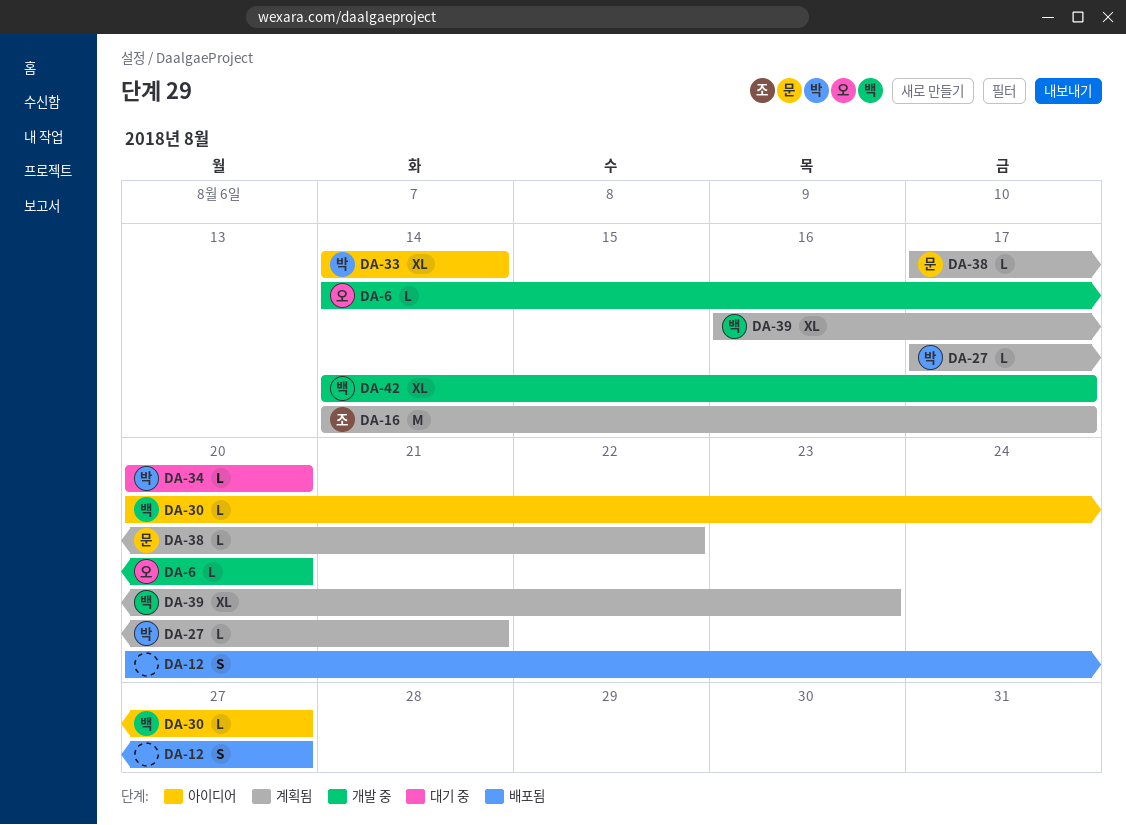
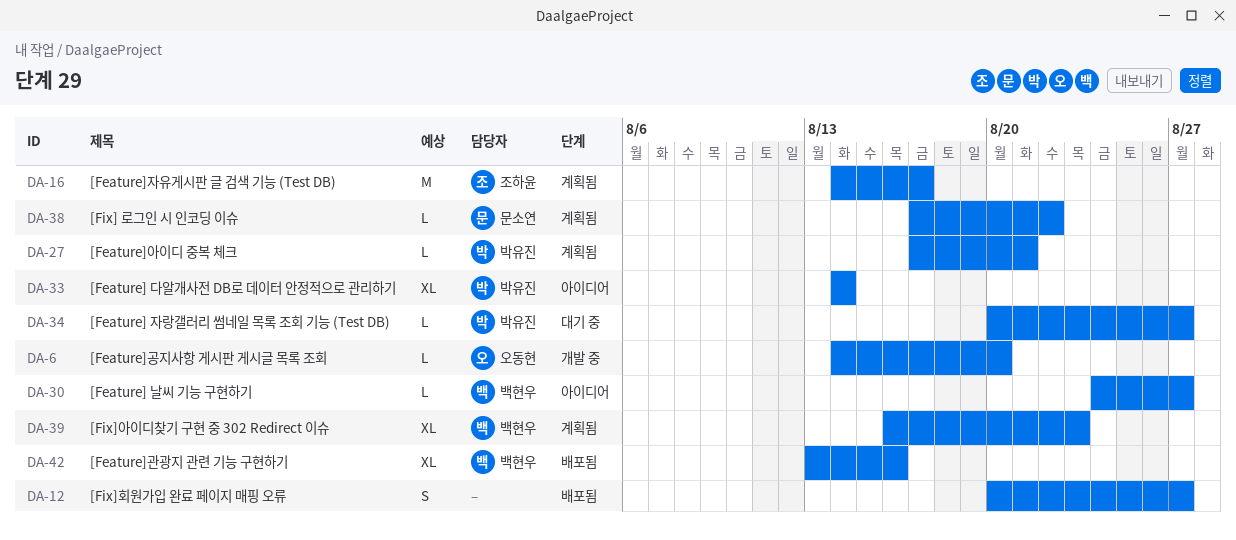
DA-30, start: Aug 20 -> Aug 24
DA-34, due: Aug 20 -> Aug 27
DA-42, status: 개발 중 -> 배포됨
DA-42, start: Aug 14 -> Aug 13
DA-42, due: Aug 17 -> Aug 16

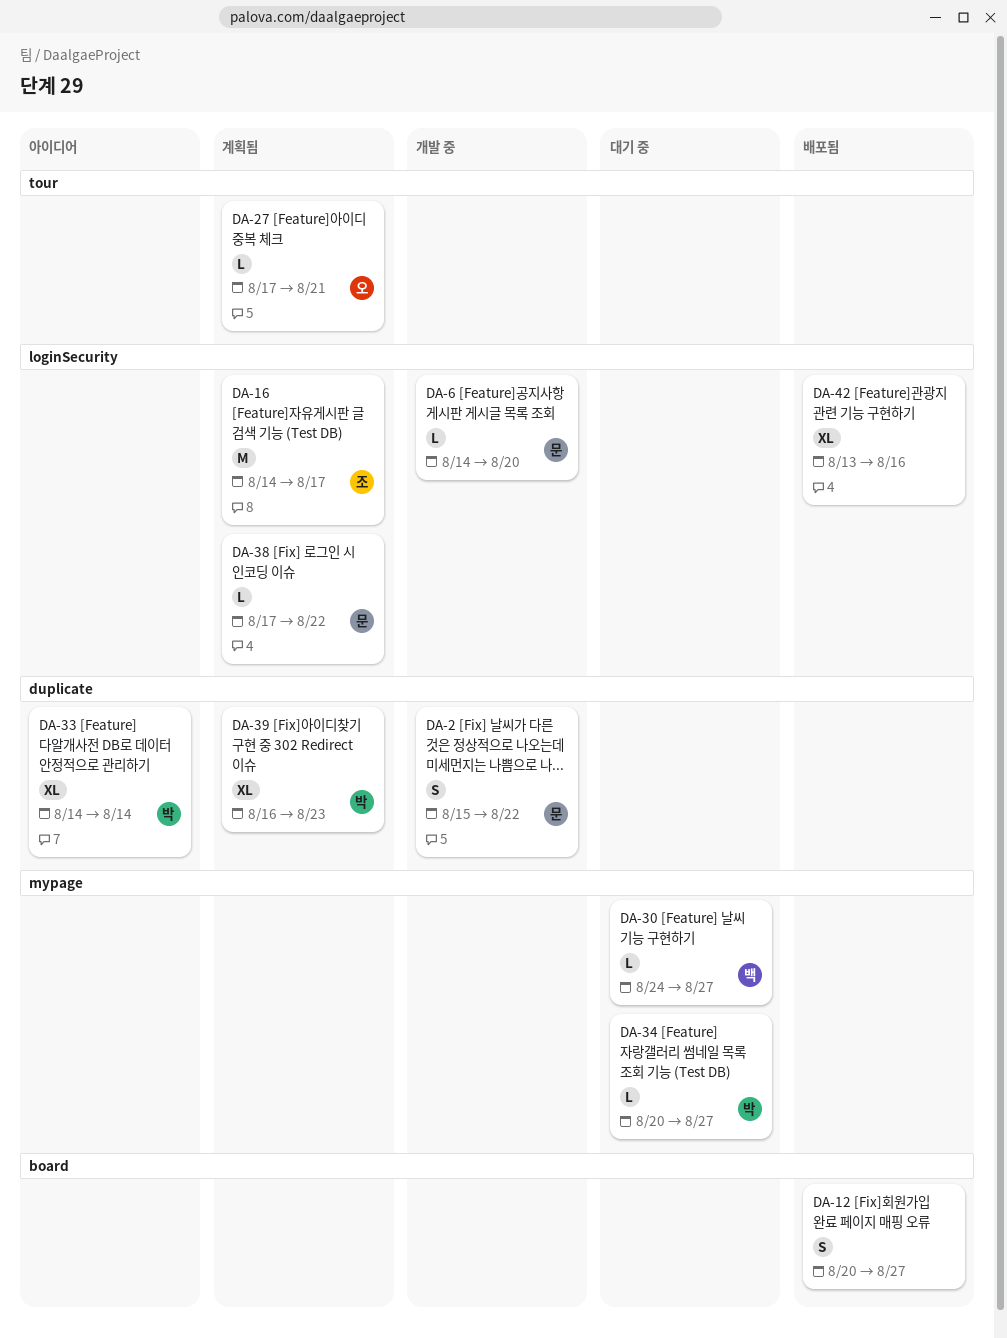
DA-2: none -> present
DA-6, owner: 오동현 -> 문소연
DA-27, owner: 박유진 -> 오동현
DA-30, status: 아이디어 -> 대기 중
DA-39, owner: 백현우 -> 박유진
DA-42, owner: 백현우 -> none

